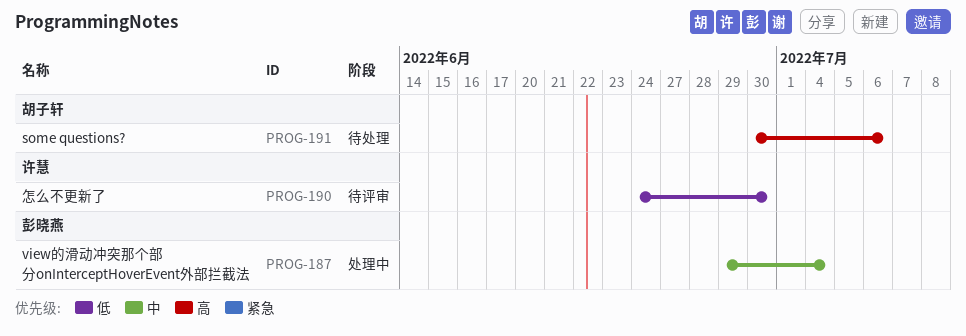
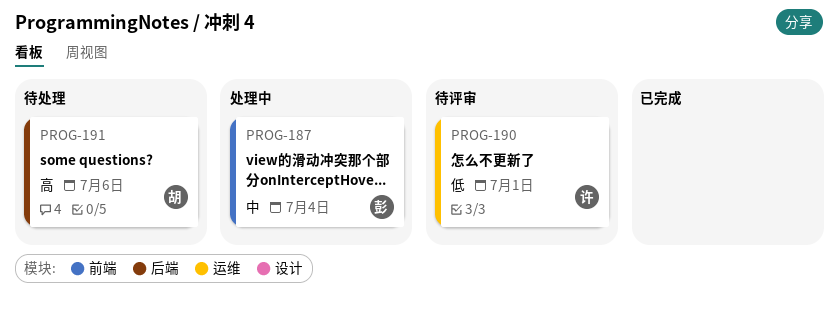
PROG-190, due: Jun 30 -> Jul 1

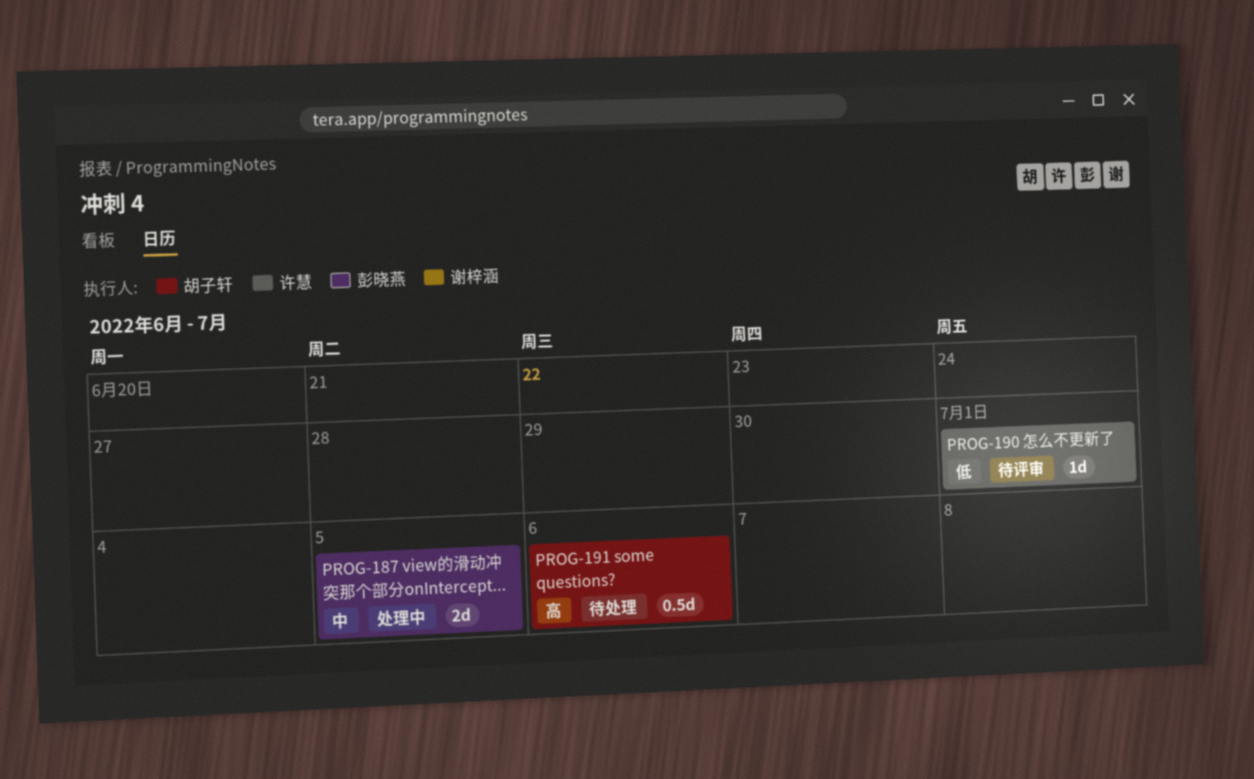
PROG-187, due: Jul 4 -> Jul 5

